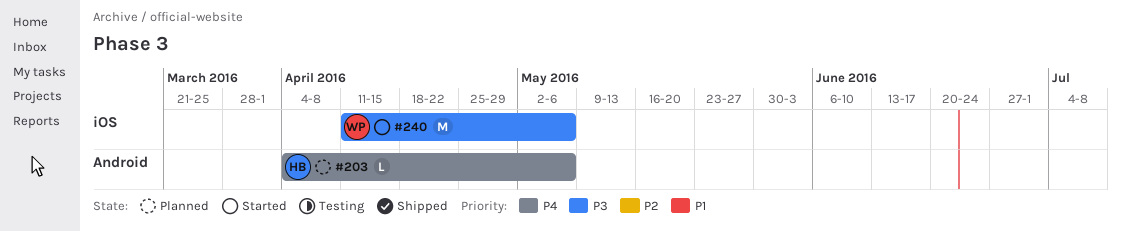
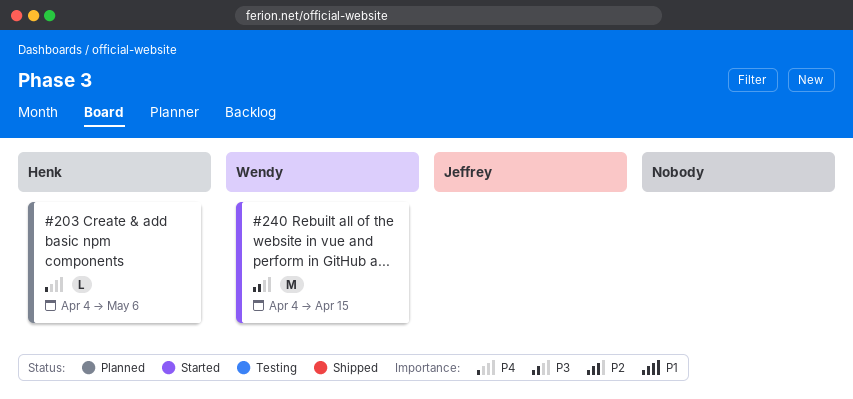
#240, start: Apr 11 -> Apr 4
#240, due: May 6 -> Apr 15

